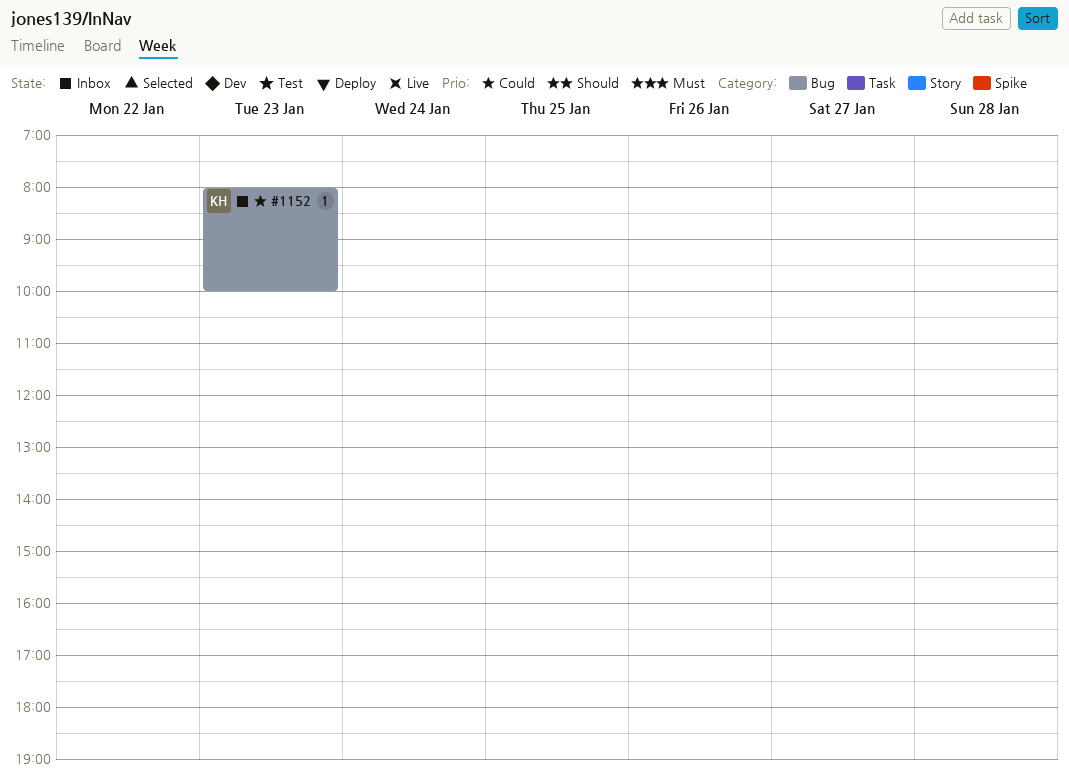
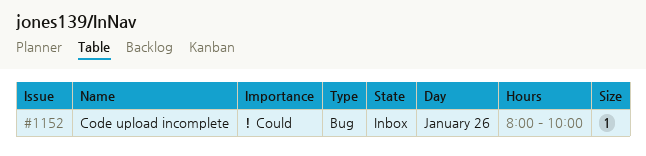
#1152, day: Jan 23 -> Jan 26

